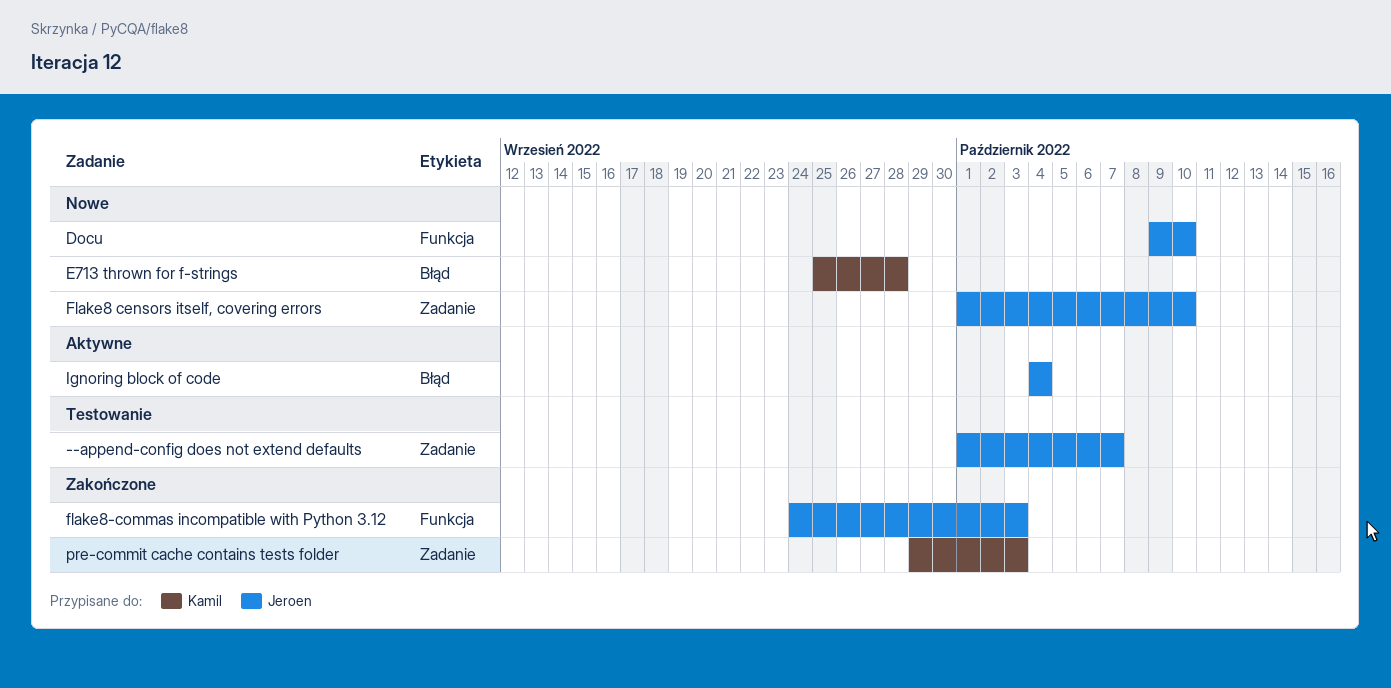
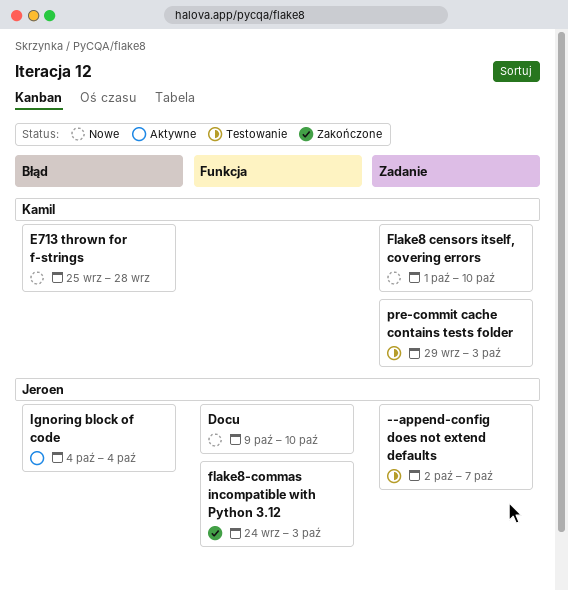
--append-config does not extend defaults, start: Oct 1 -> Oct 2
Flake8 censors itself, covering errors, owner: Jeroen -> Kamil
pre-commit cache contains tests folder, status: Zakończone -> Testowanie

